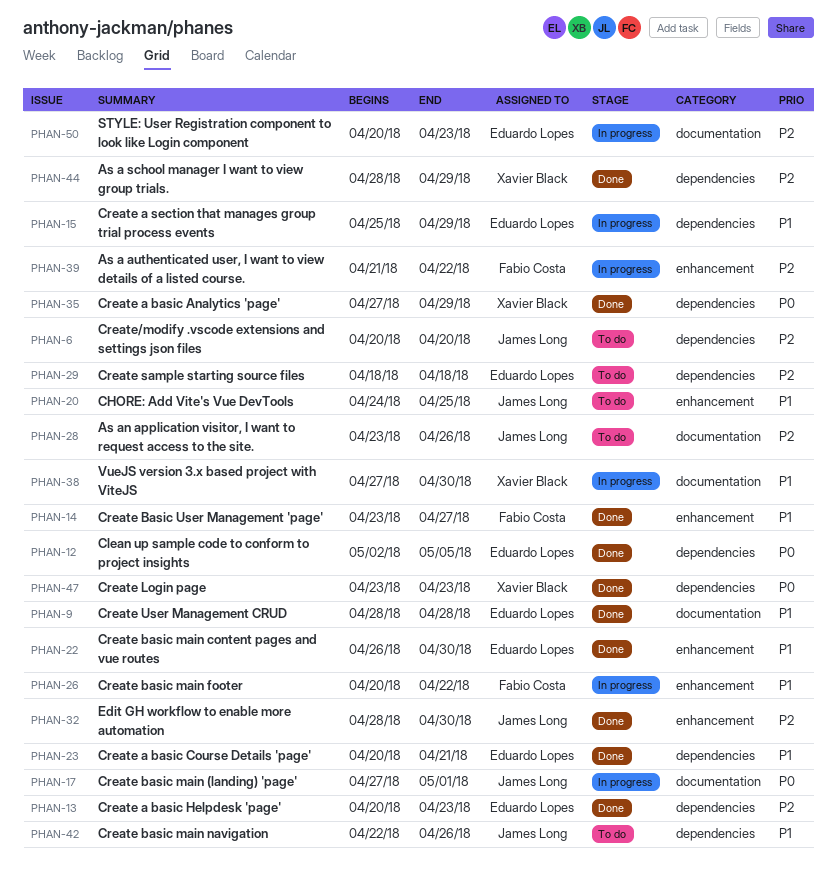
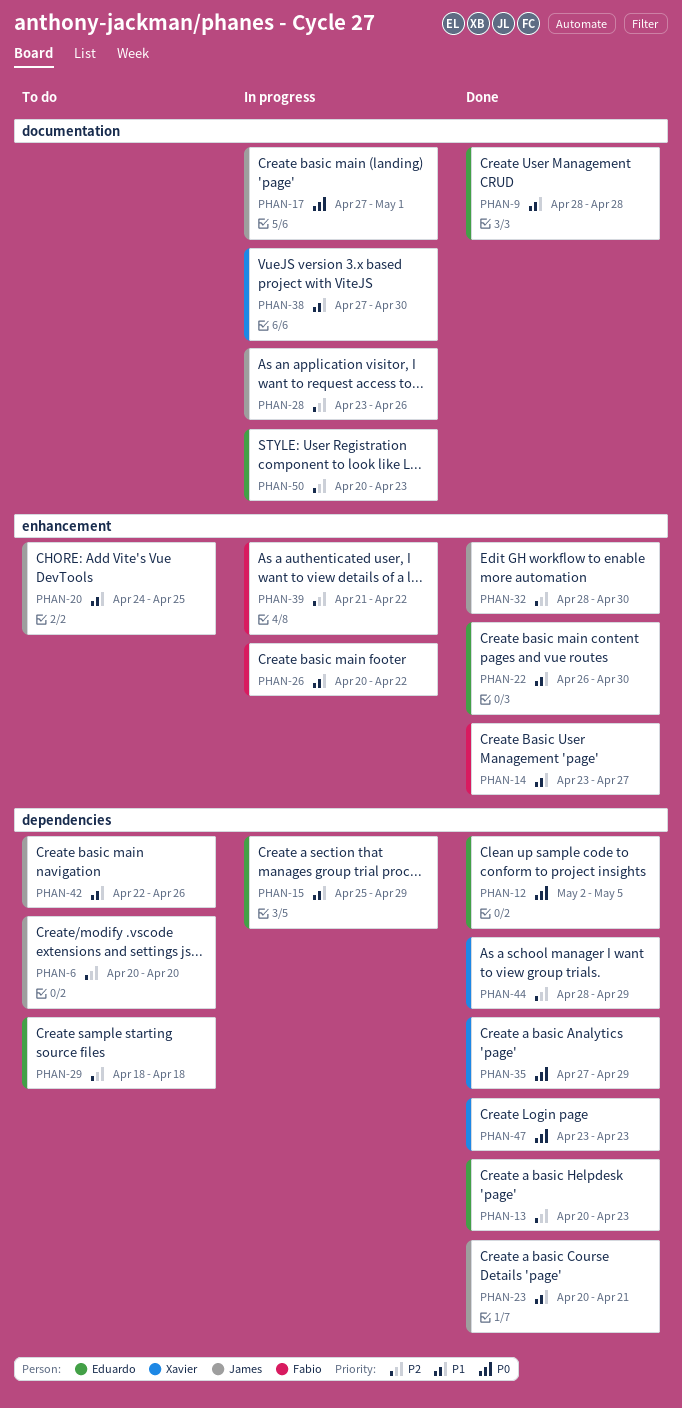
PHAN-23, owner: Eduardo Lopes -> James Long
PHAN-28, status: To do -> In progress

